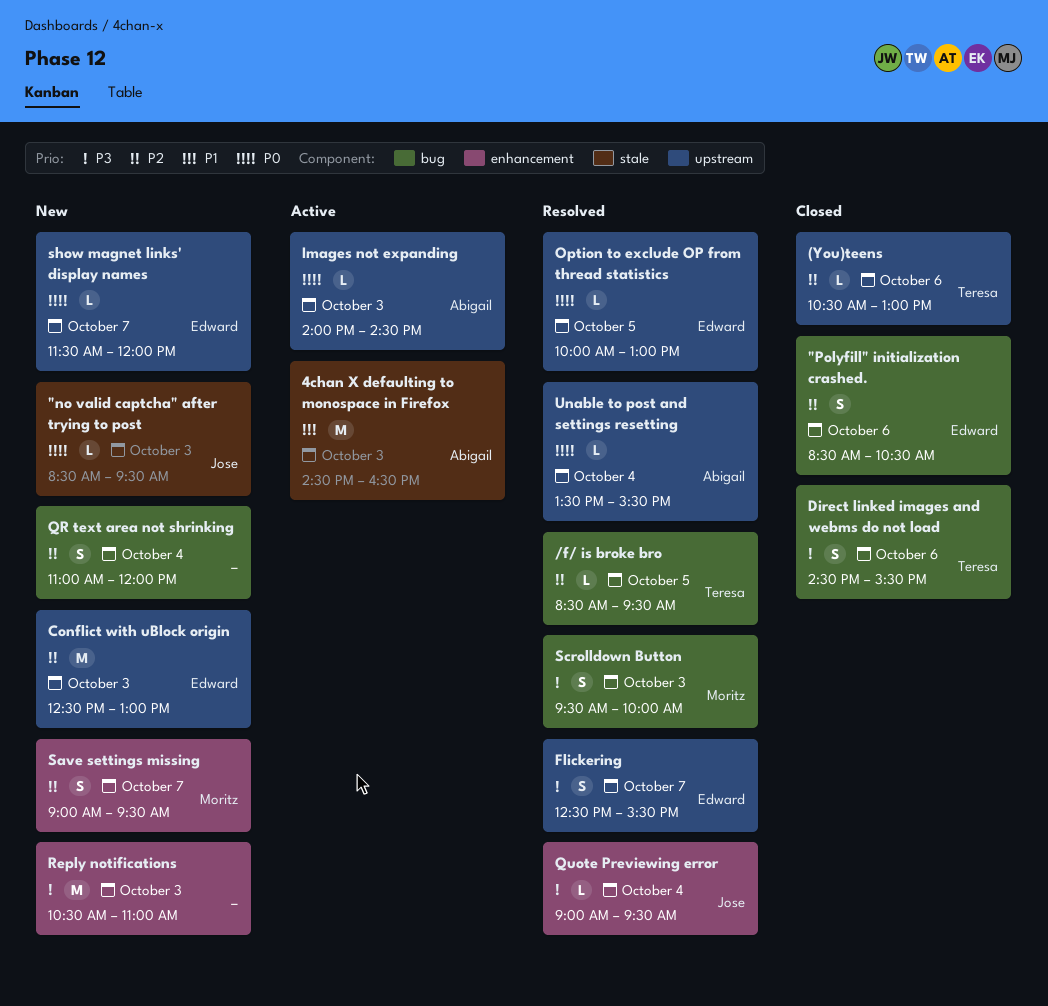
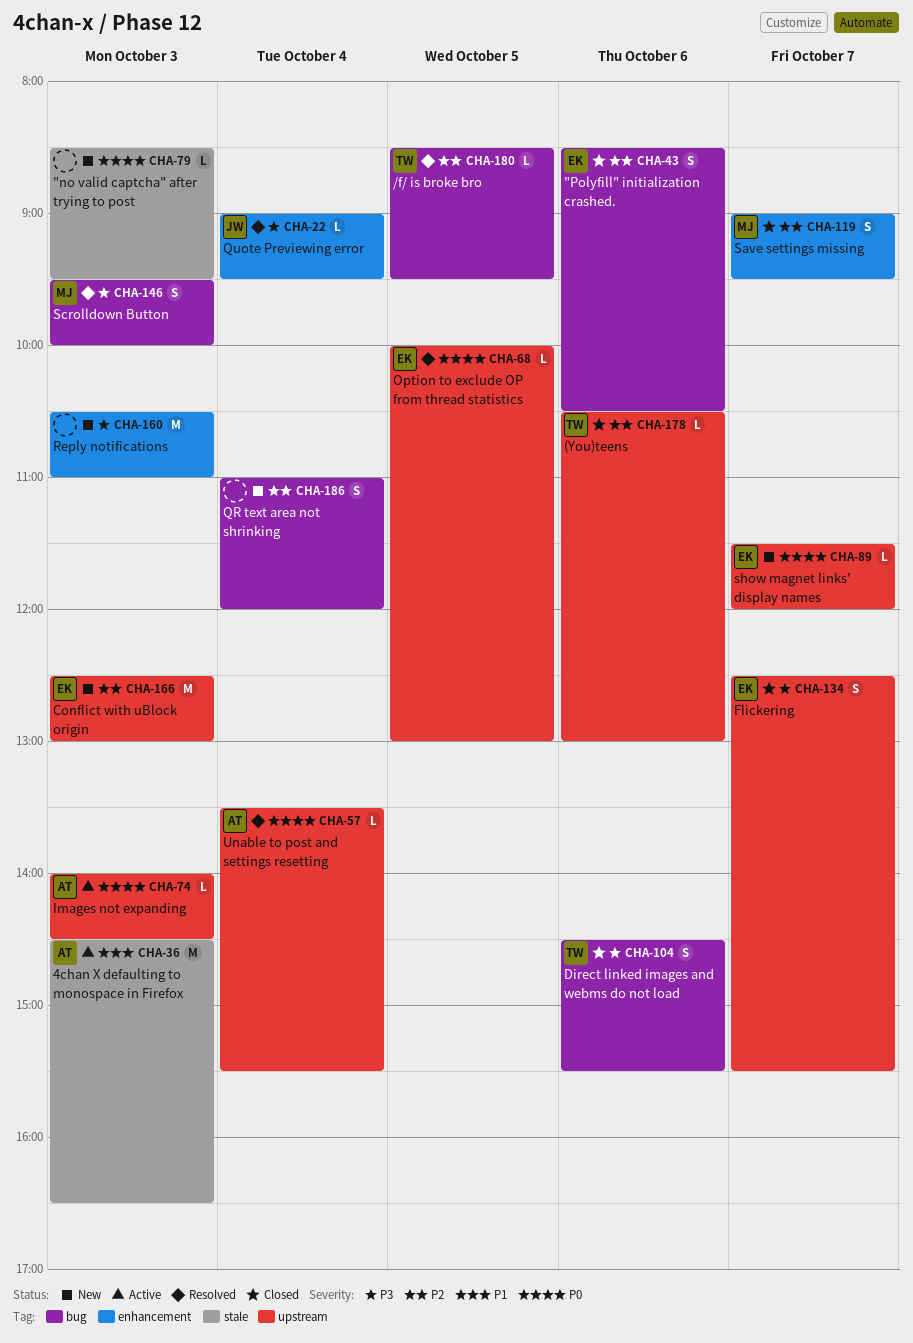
"no valid captcha" after trying to post, owner: Jose -> none
Flickering, status: Resolved -> Closed
Save settings missing, status: New -> Closed

